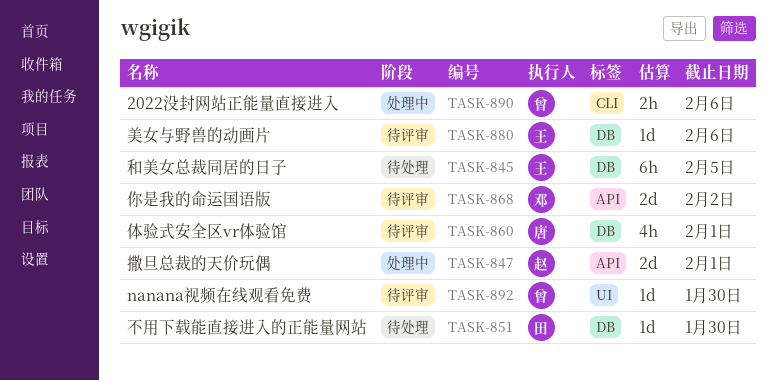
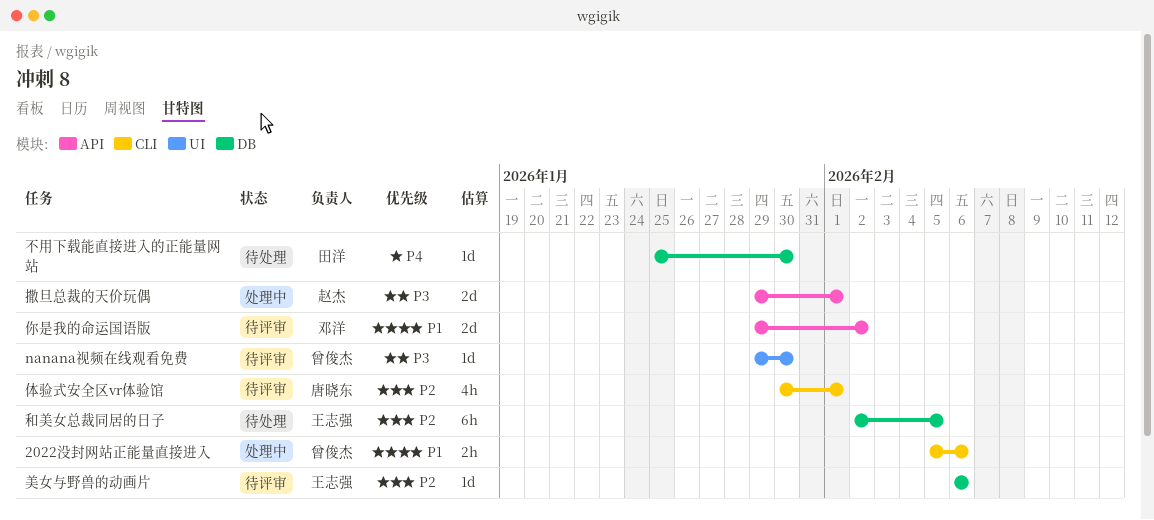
体验式安全区vr体验馆, label: DB -> CLI

